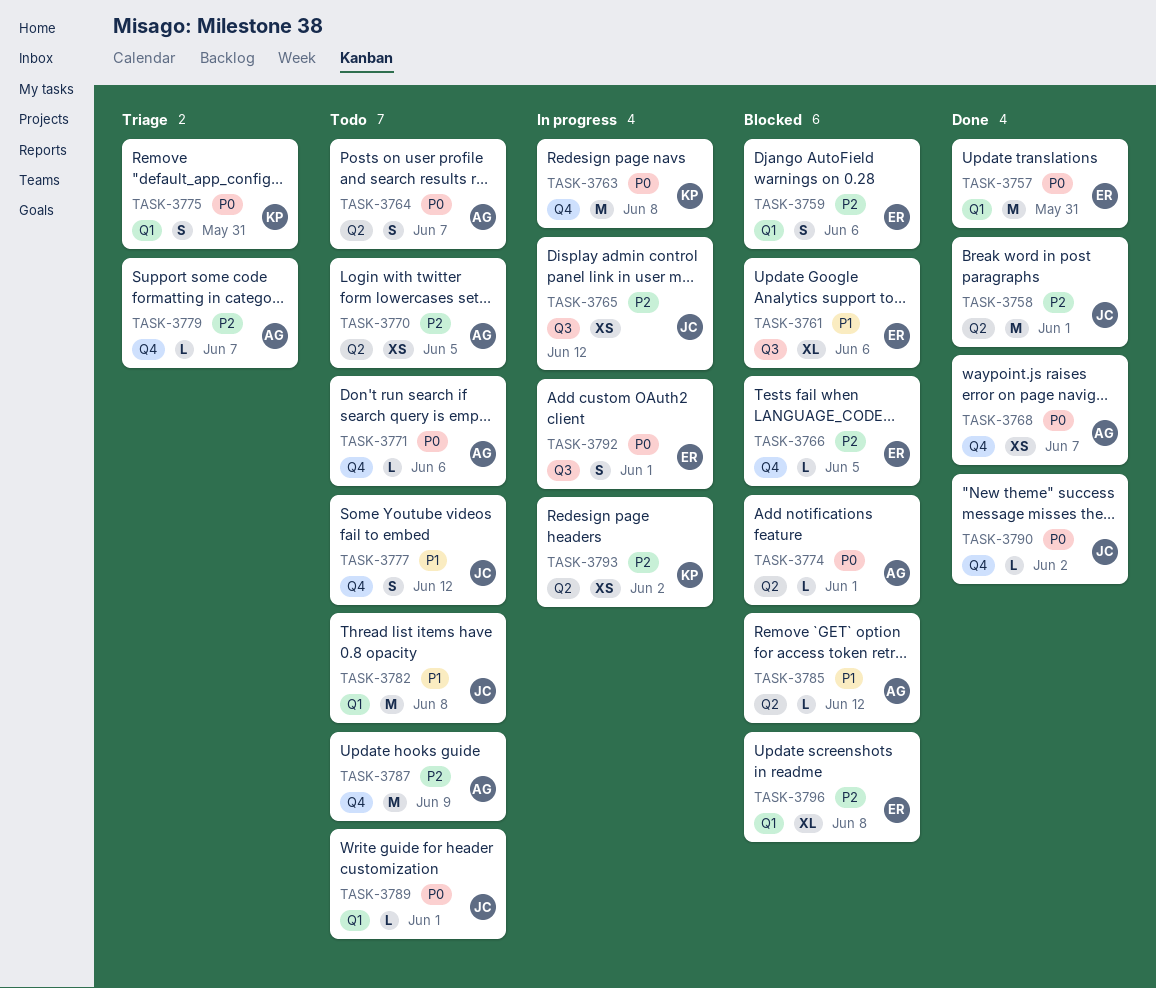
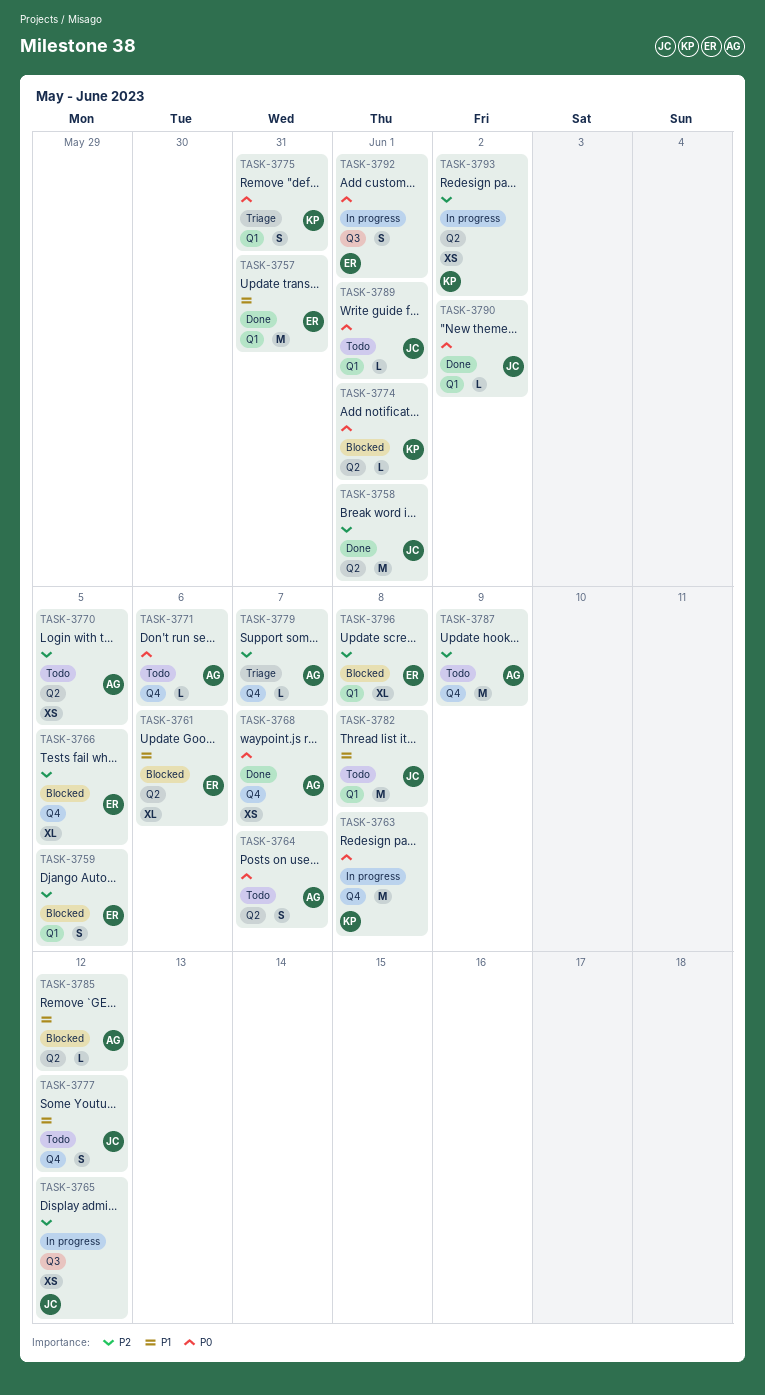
TASK-3757, priority: P0 -> P1
TASK-3759, due: Jun 6 -> Jun 5
TASK-3761, label: Q3 -> Q2
TASK-3766, estimate: L -> XL
TASK-3774, owner: AG -> KP
TASK-3790, label: Q4 -> Q1

